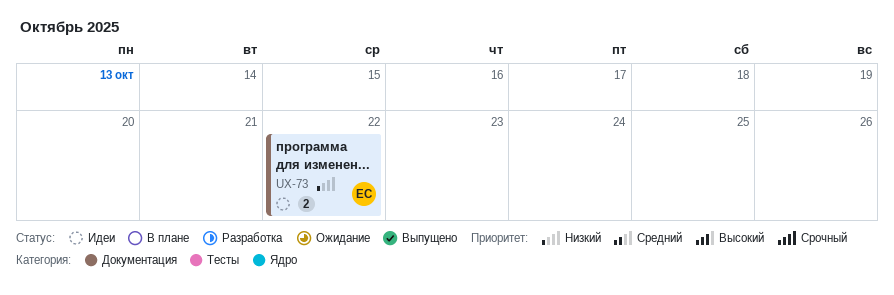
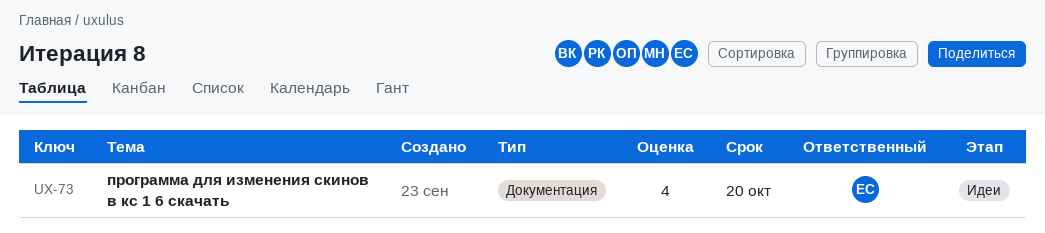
UX-73, estimate: 2 -> 4
UX-73, due: Oct 22 -> Oct 20

